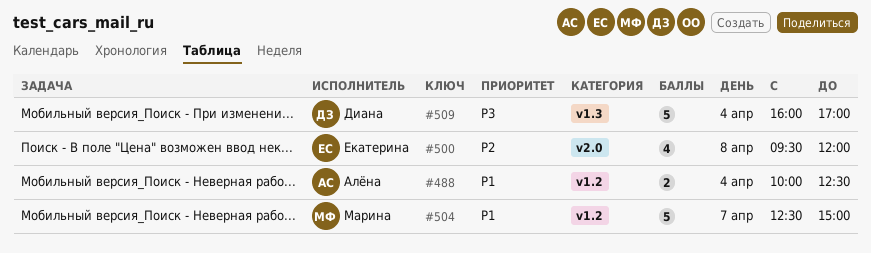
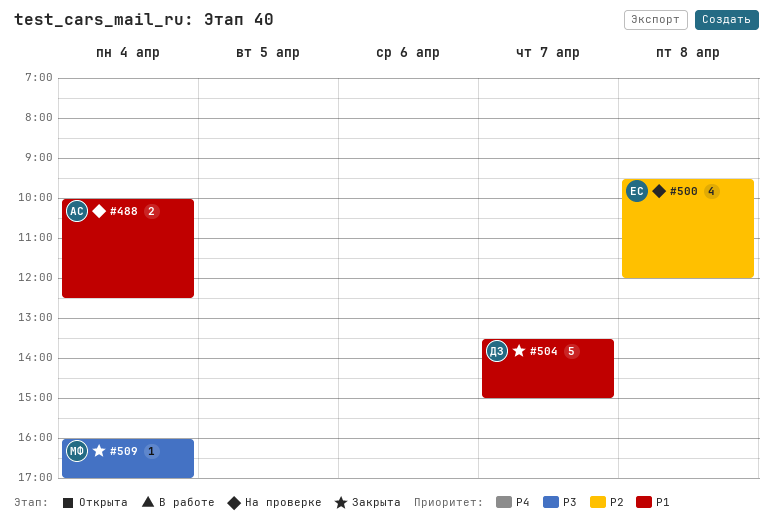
#504, owner: Марина -> Диана
#504, begins: 12:30 -> 13:30
#509, owner: Диана -> Марина
#509, estimate: 5 -> 1

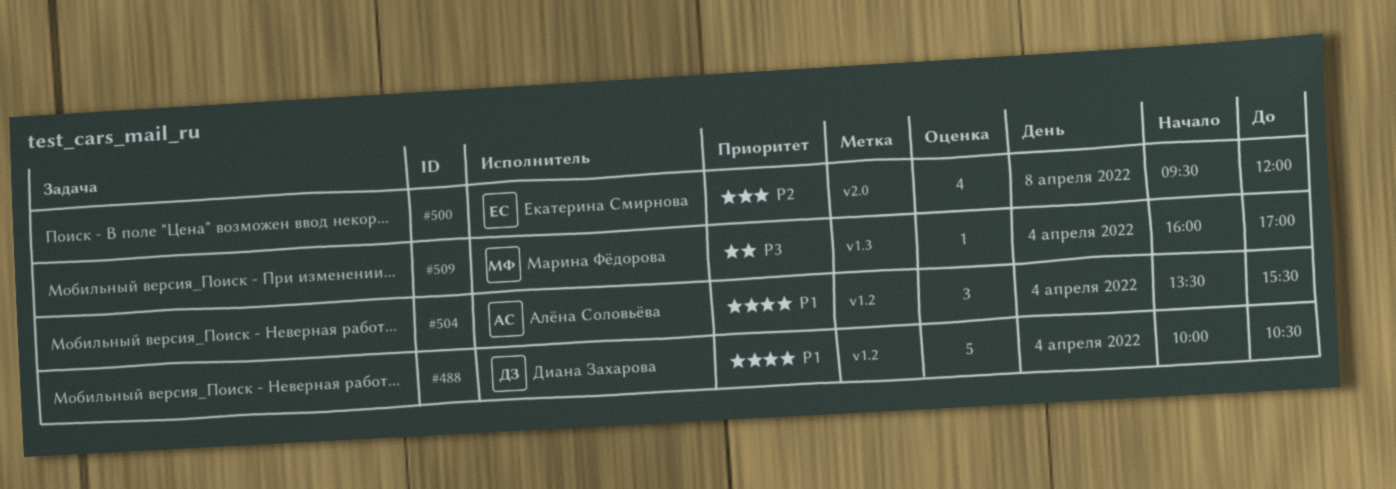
#488, owner: Алёна Соловьёва -> Диана Захарова
#488, estimate: 2 -> 5
#488, ends: 12:30 -> 10:30
#504, owner: Диана Захарова -> Алёна Соловьёва
#504, estimate: 5 -> 3
#504, day: Apr 7 -> Apr 4
#504, ends: 15:00 -> 15:30

